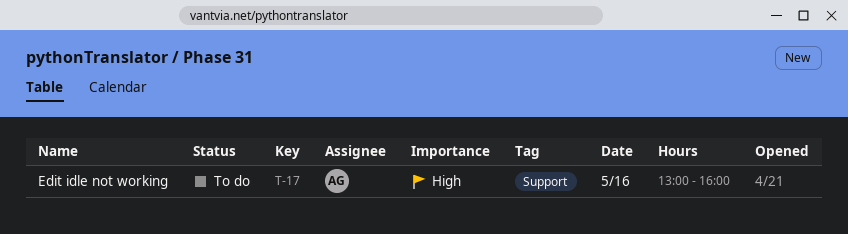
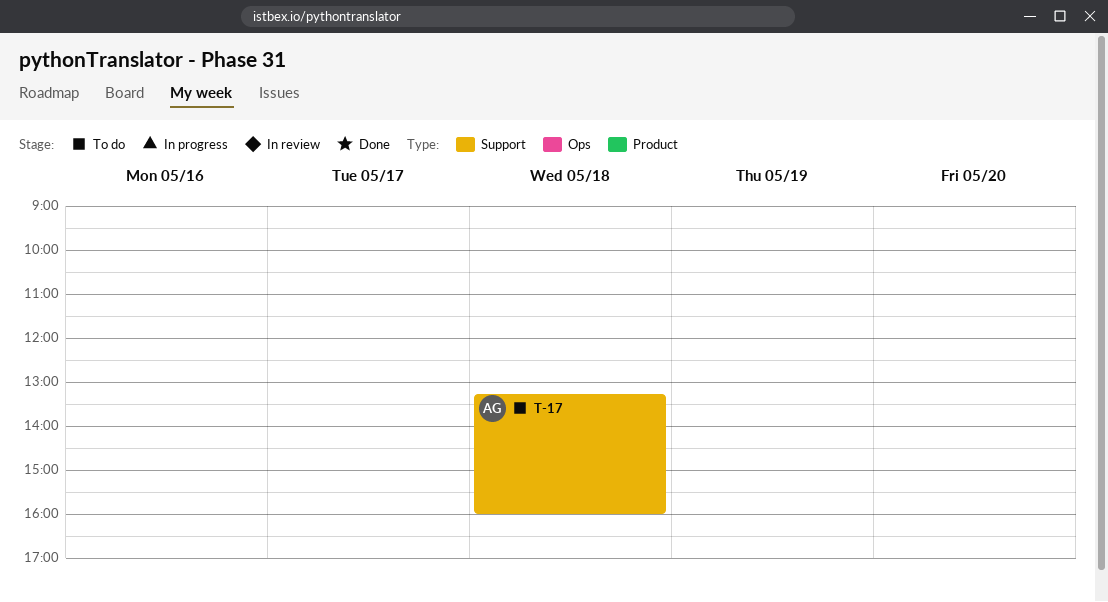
T-17, day: May 16 -> May 18
T-17, begins: 13:00 -> 13:15

